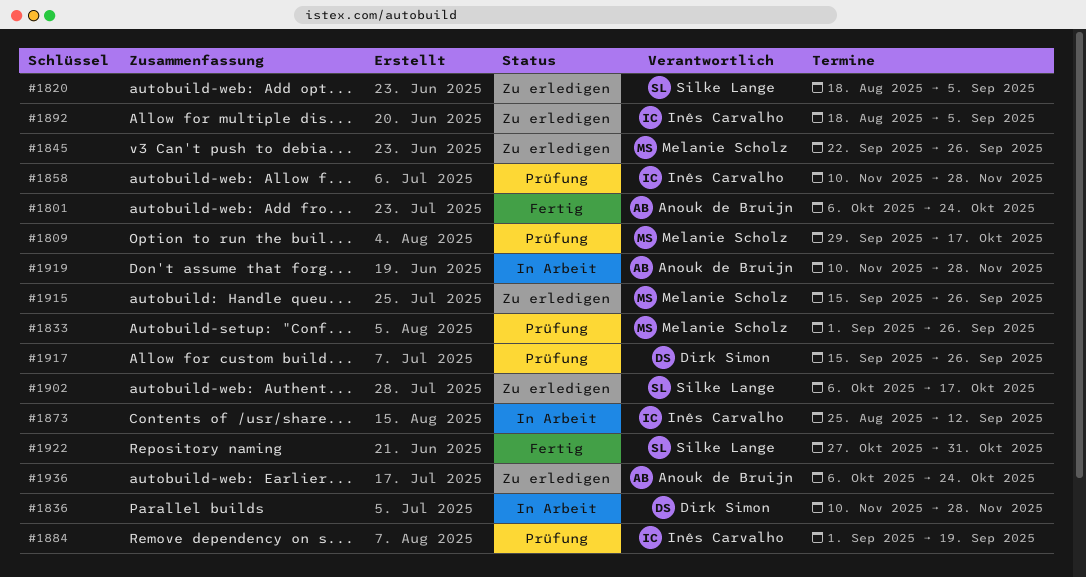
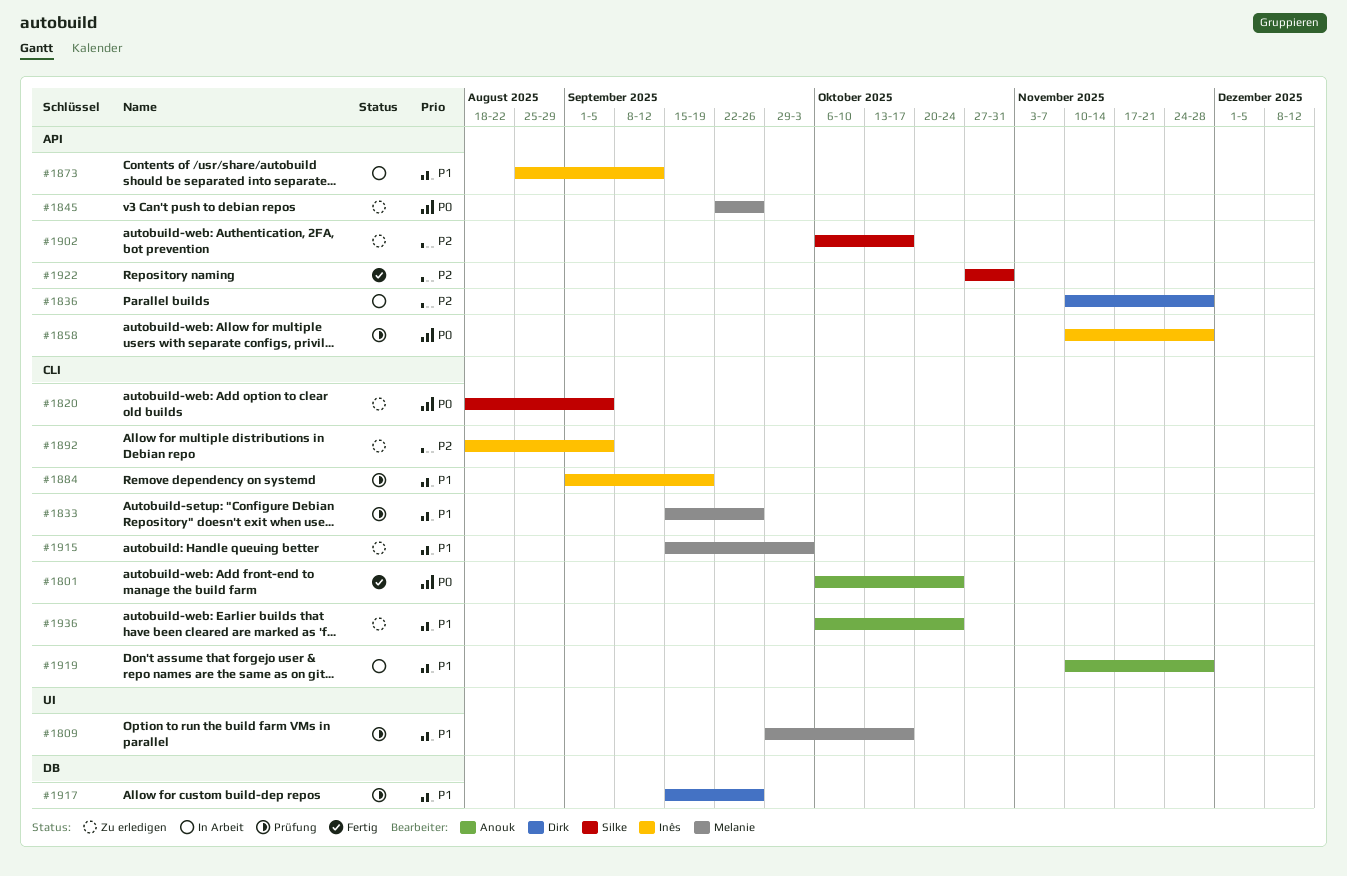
#1833, start: Sep 1 -> Sep 15
#1915, due: Sep 26 -> Oct 3

